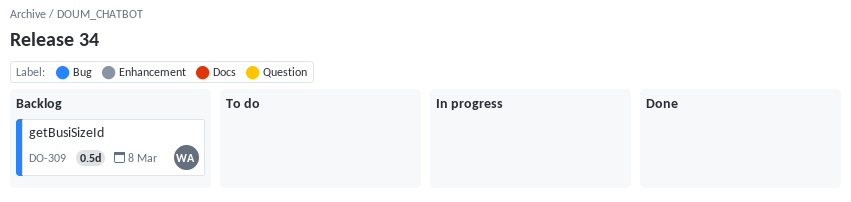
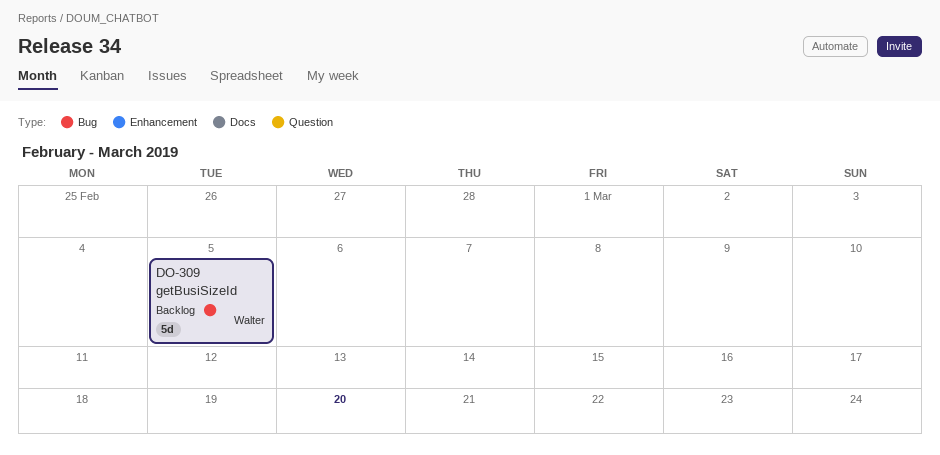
DO-309, estimate: 0.5d -> 5d
DO-309, due: Mar 8 -> Mar 5

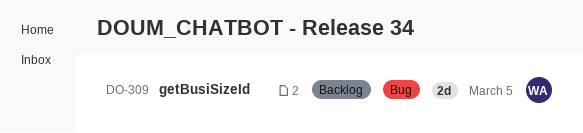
DO-309, estimate: 5d -> 2d

